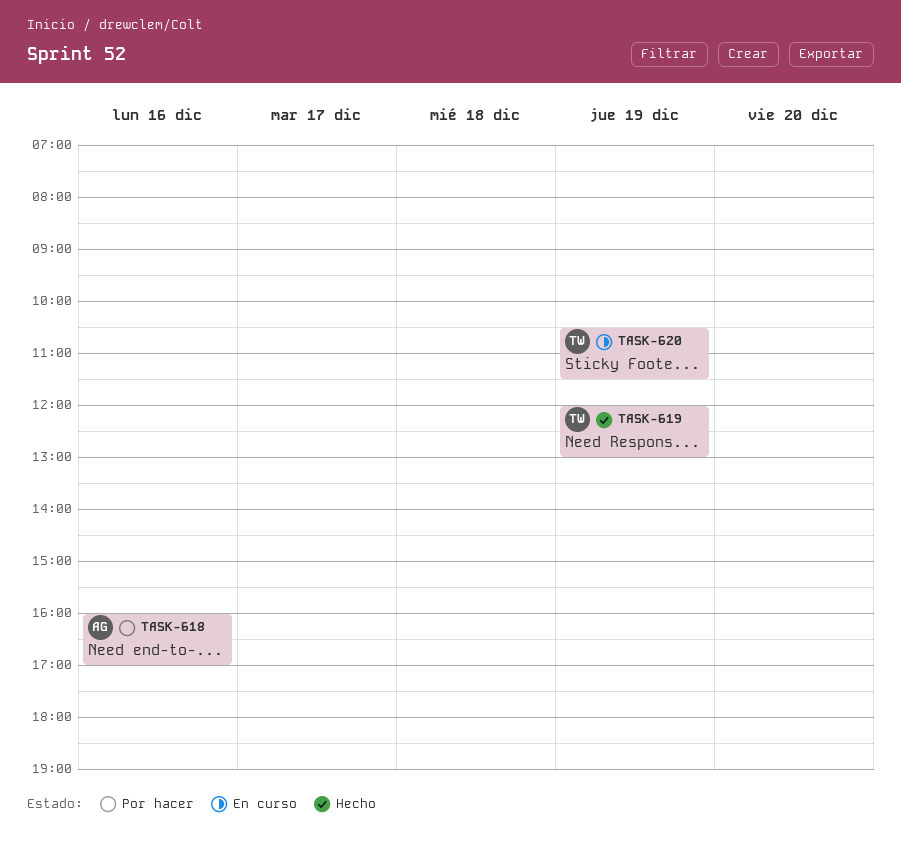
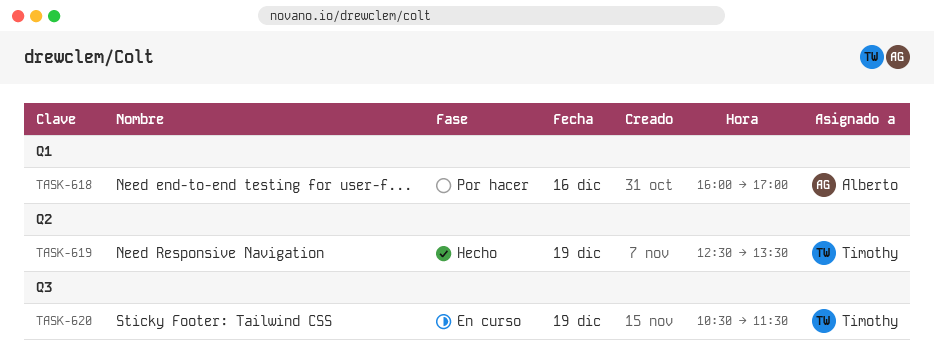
TASK-619, begins: 12:00 -> 12:30
TASK-619, ends: 13:00 -> 13:30

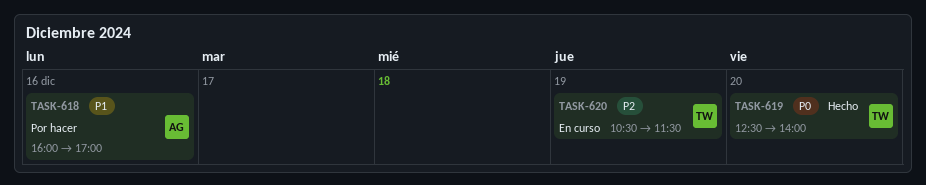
TASK-619, day: Dec 19 -> Dec 20
TASK-619, ends: 13:30 -> 14:00

